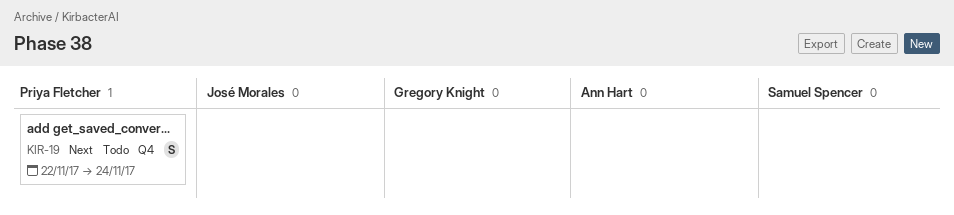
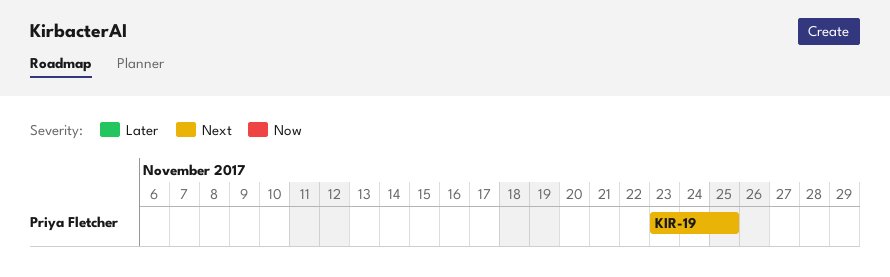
KIR-19, start: Nov 22 -> Nov 23
KIR-19, due: Nov 24 -> Nov 25

